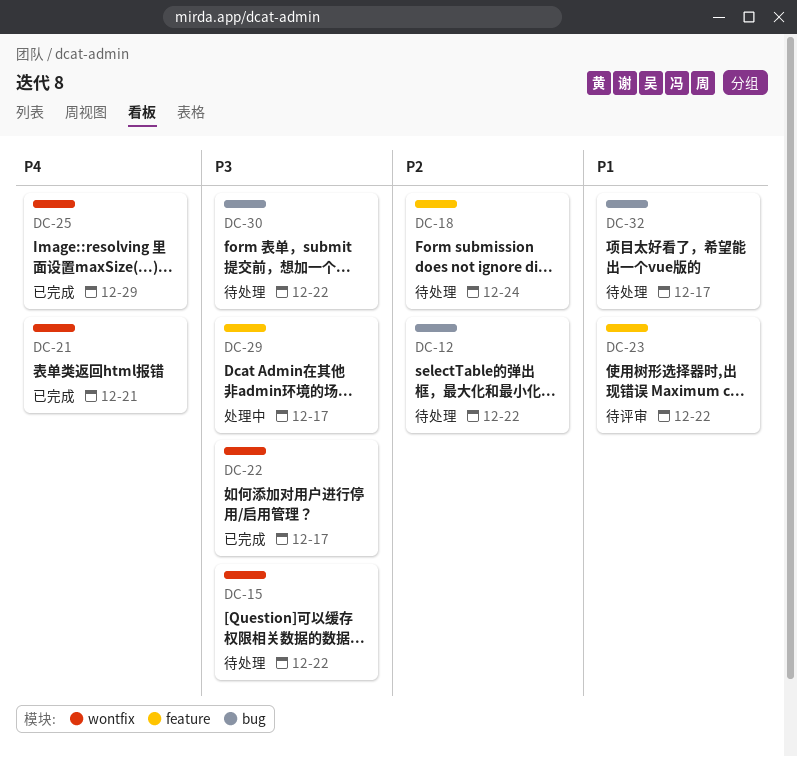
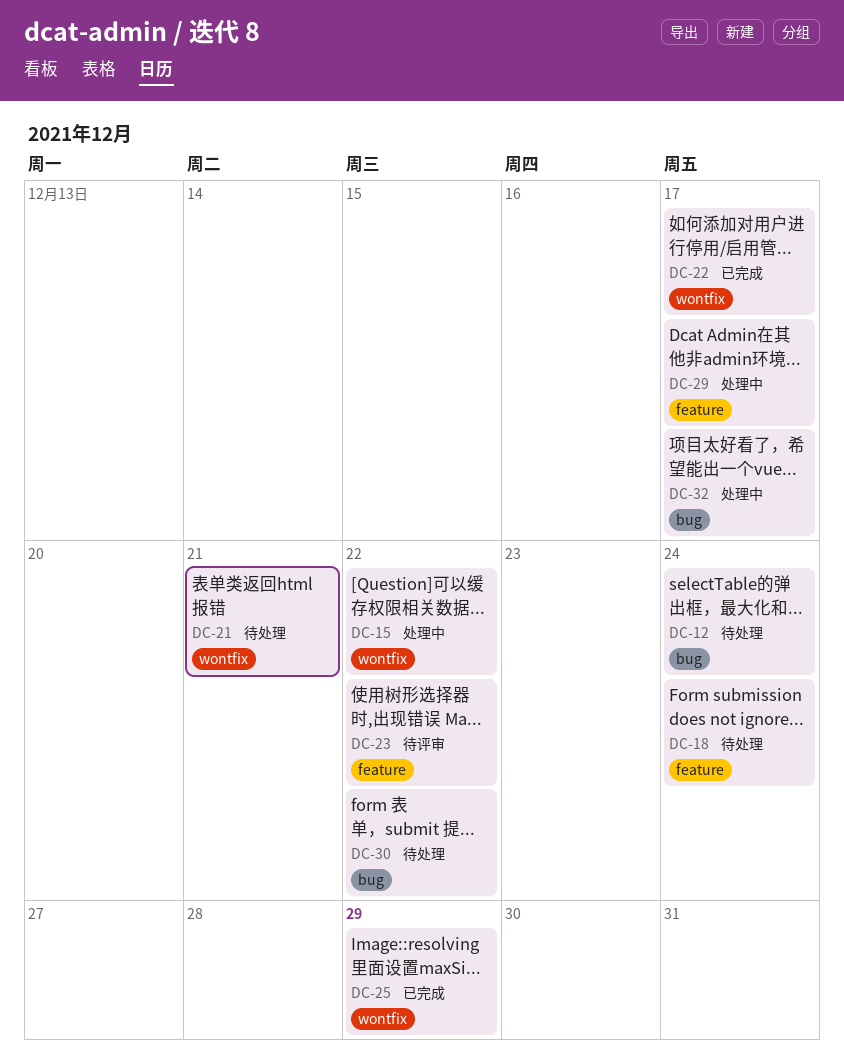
DC-12, due: Dec 22 -> Dec 24
DC-15, status: 待处理 -> 处理中
DC-21, status: 已完成 -> 待处理
DC-32, status: 待处理 -> 处理中

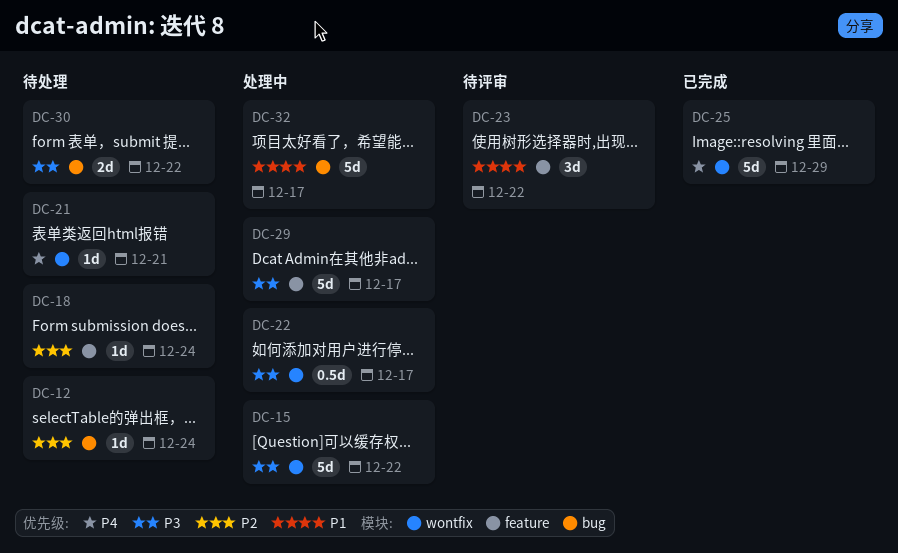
DC-22, status: 已完成 -> 处理中

